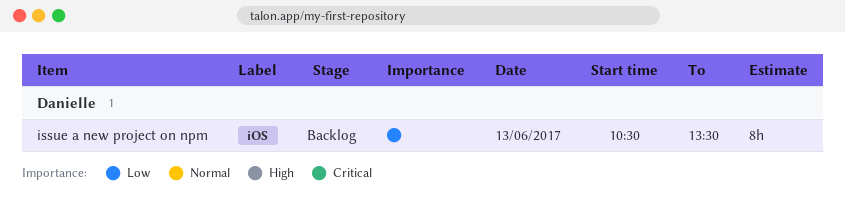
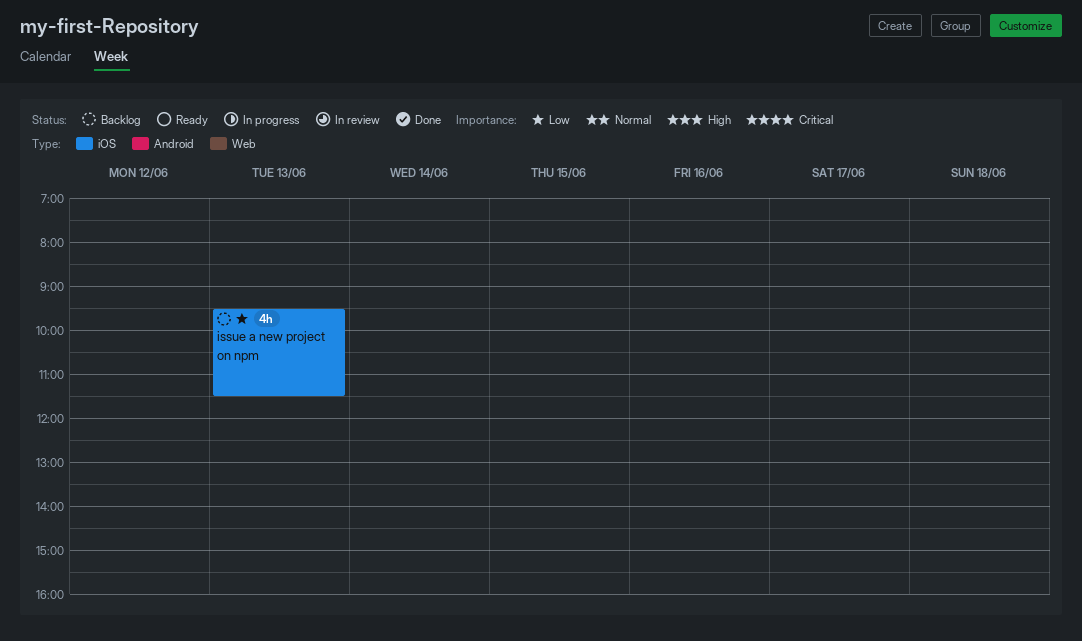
issue a new project on npm, estimate: 8h -> 4h
issue a new project on npm, begins: 10:30 -> 09:30
issue a new project on npm, ends: 13:30 -> 11:30

